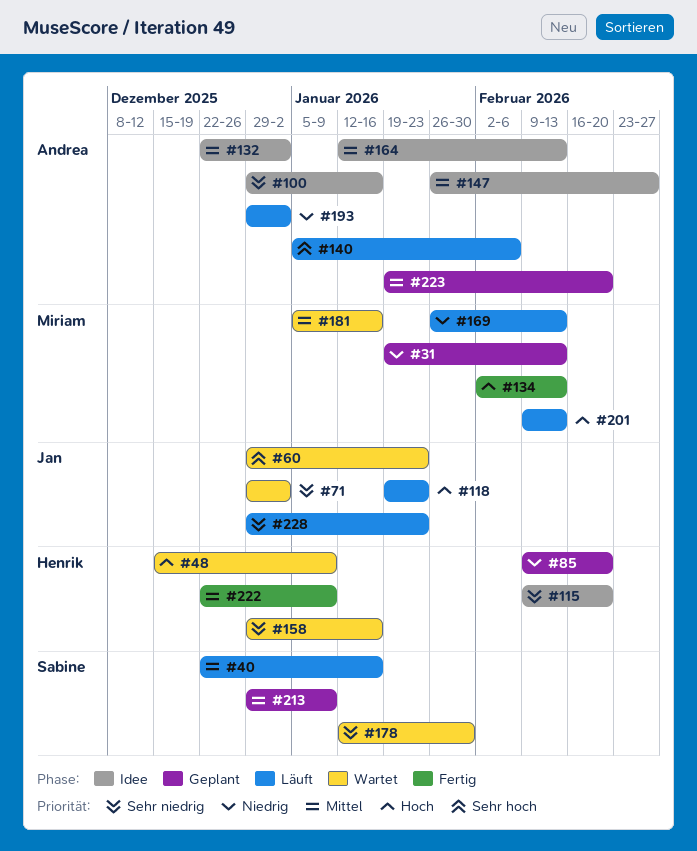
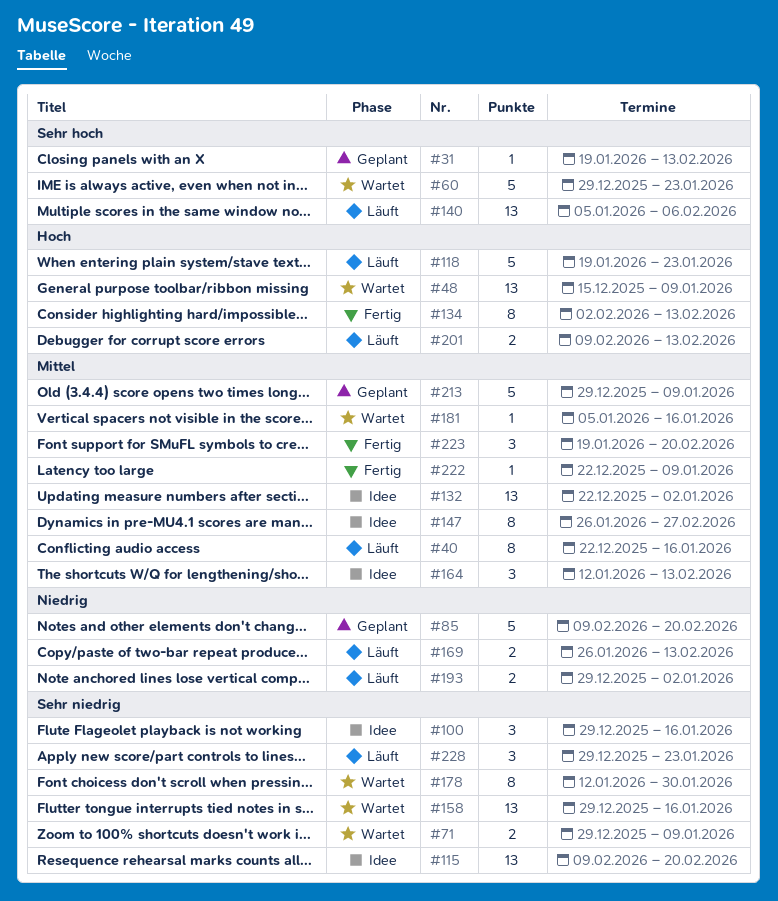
#31, priority: Niedrig -> Sehr hoch
#71, due: Jan 2 -> Jan 9
#223, status: Geplant -> Fertig

